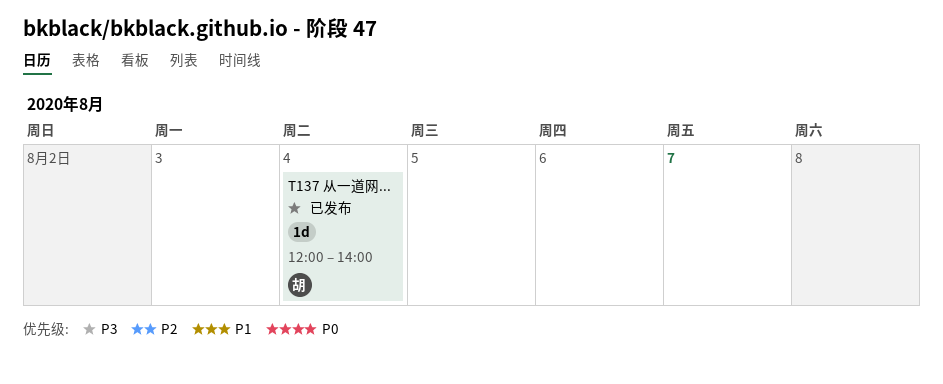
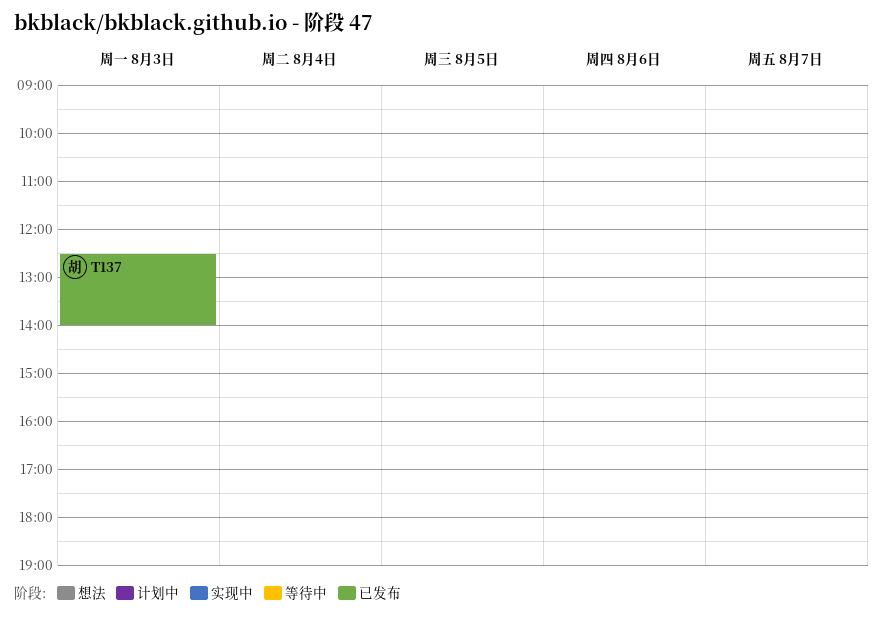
T137, day: Aug 4 -> Aug 3
T137, begins: 12:00 -> 12:30

